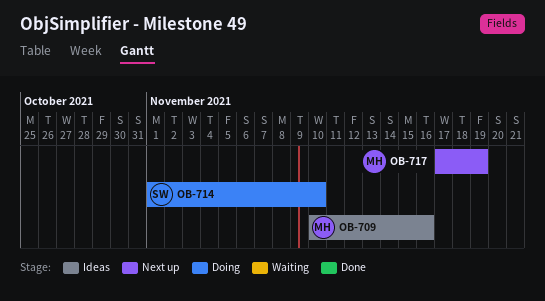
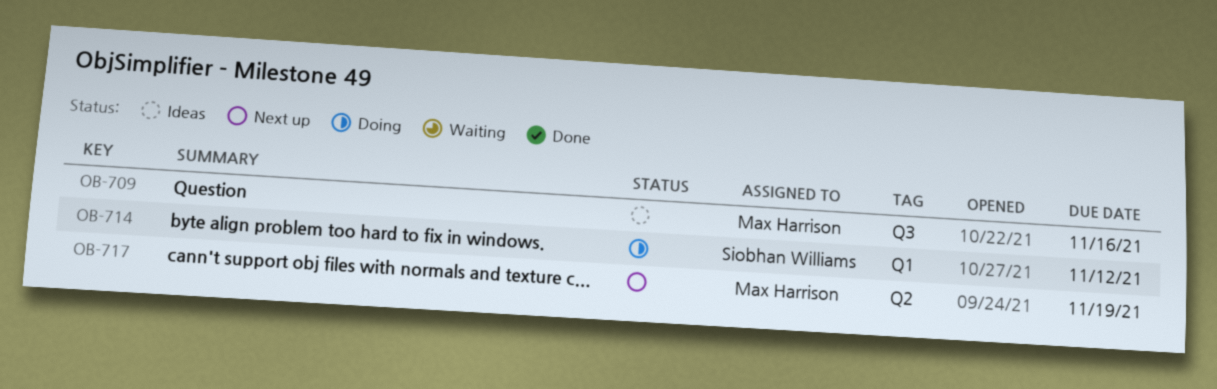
OB-714, due: Nov 10 -> Nov 12

